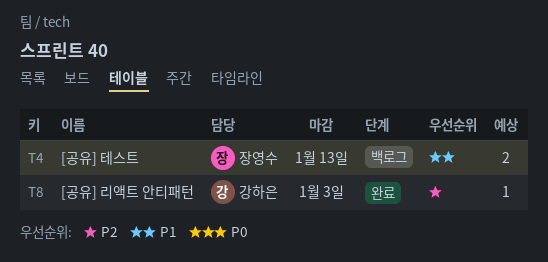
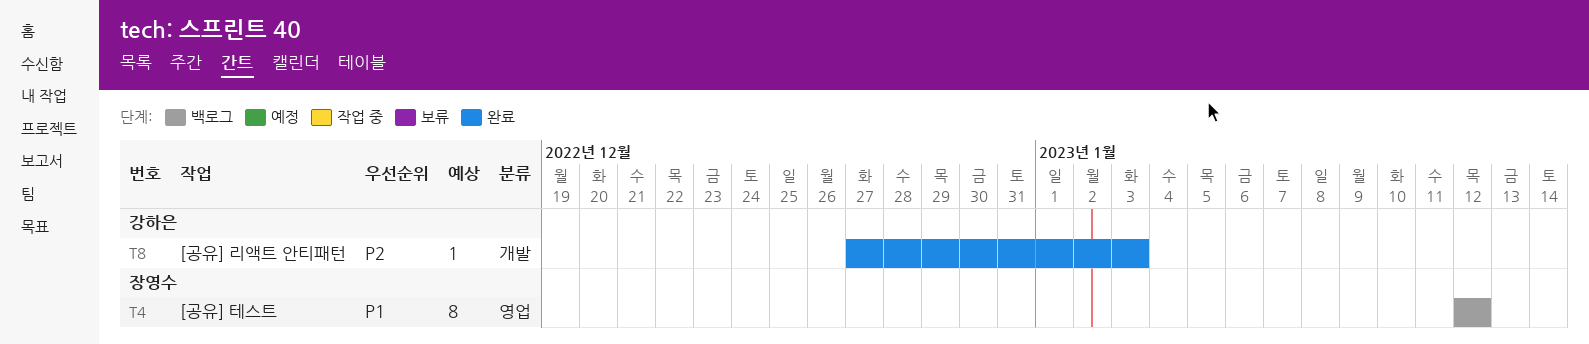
T4, estimate: 2 -> 8
T4, due: Jan 13 -> Jan 12

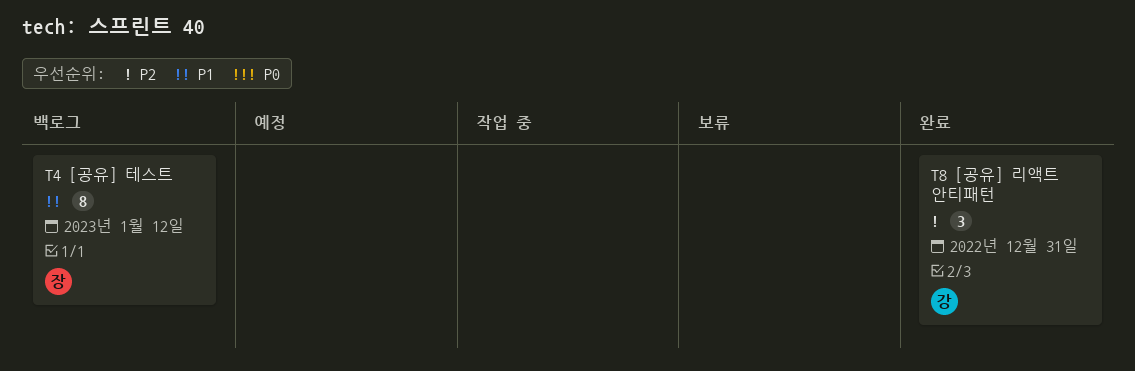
T8, estimate: 1 -> 3
T8, due: Jan 3 -> Dec 31

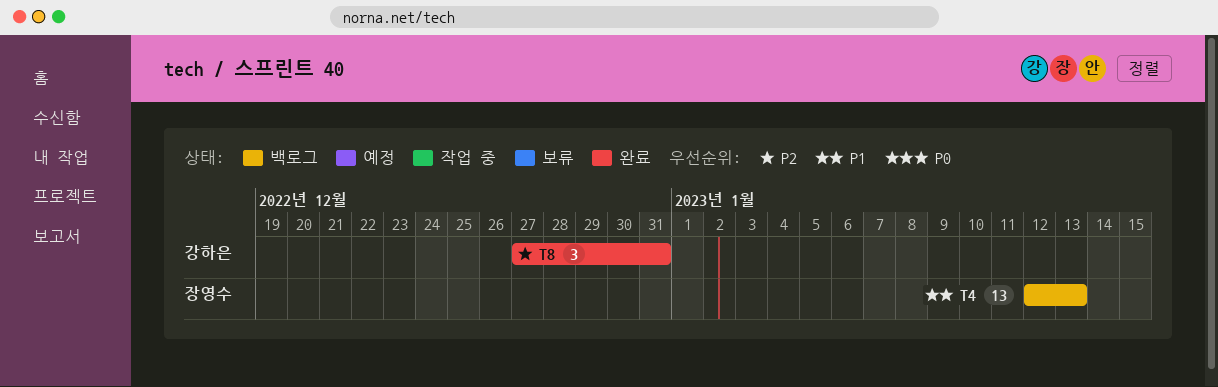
T4, estimate: 8 -> 13
T4, due: Jan 12 -> Jan 13

